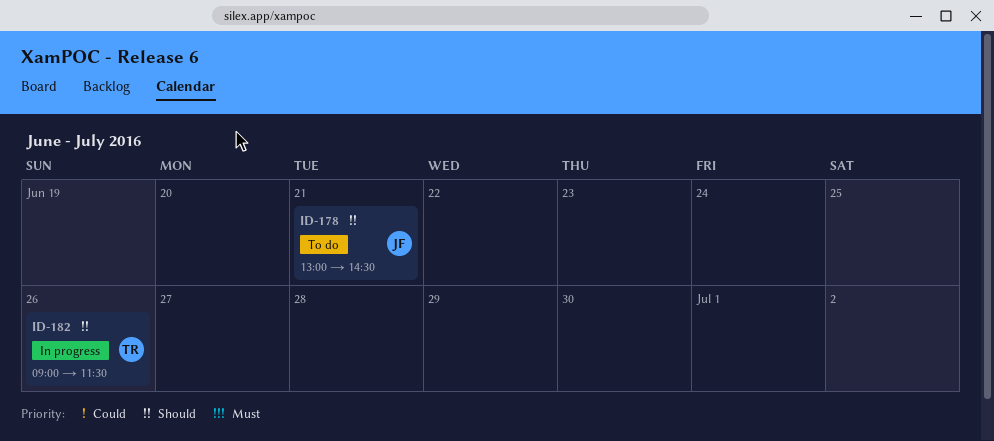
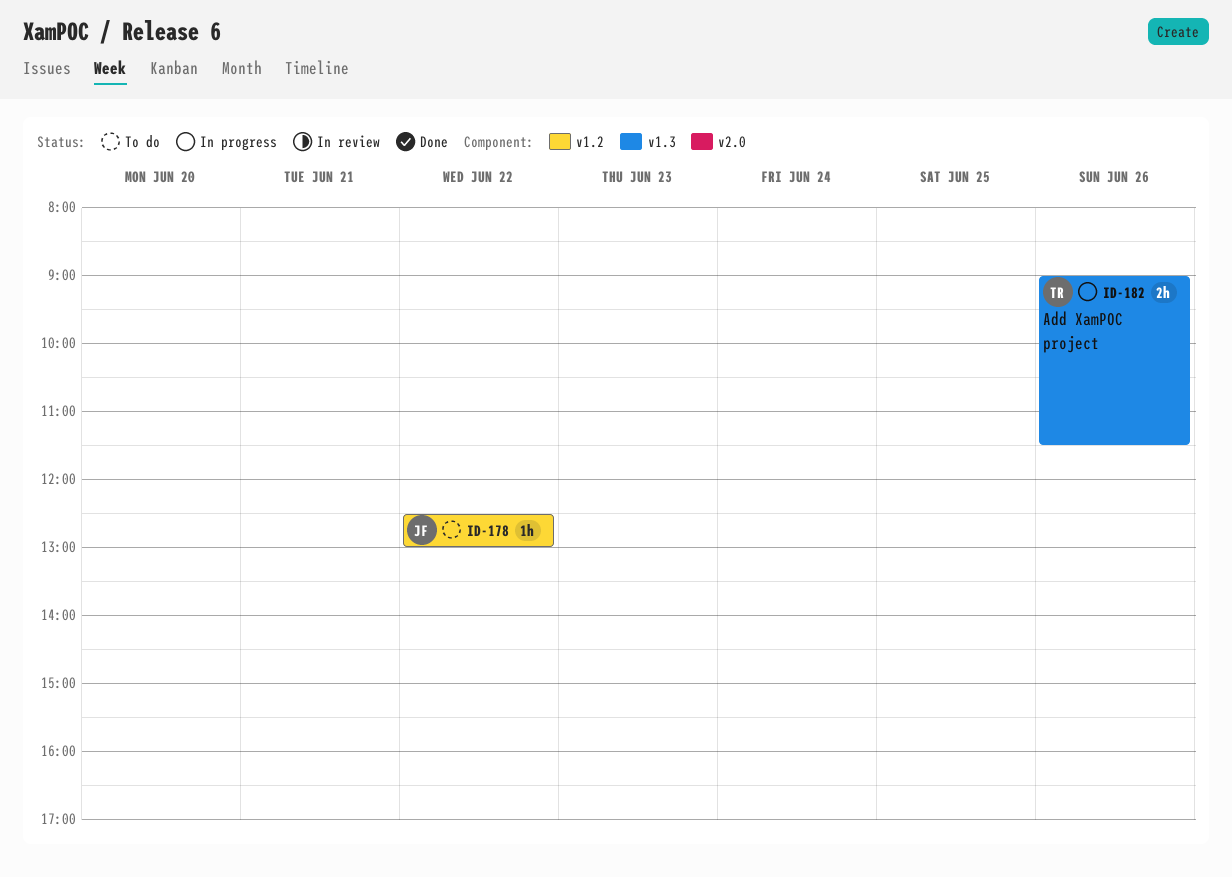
ID-178, day: Jun 21 -> Jun 22
ID-178, begins: 13:00 -> 12:30
ID-178, ends: 14:30 -> 13:00

